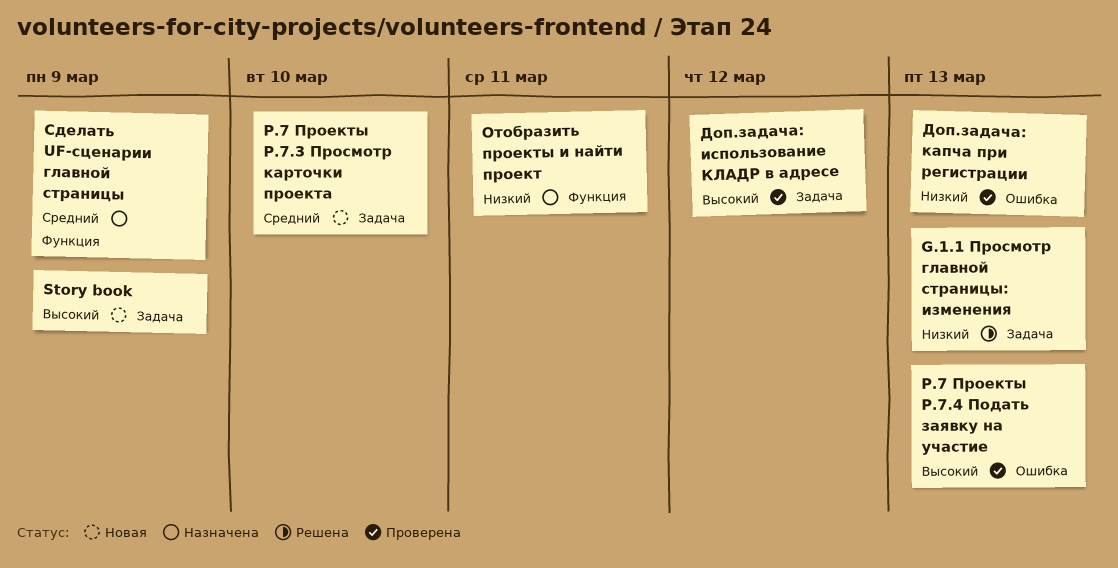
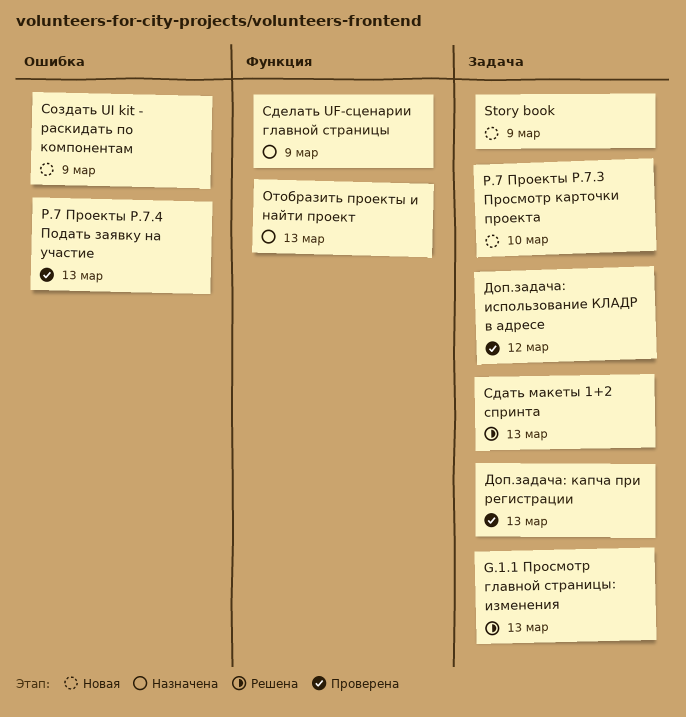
Доп.задача: капча при регистрации, label: Ошибка -> Задача
Отобразить проекты и найти проект, due: Mar 11 -> Mar 13
Сдать макеты 1+2 спринта: none -> present
Создать UI kit - раскидать по компонентам: none -> present

